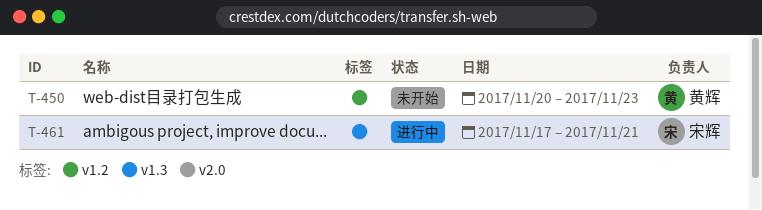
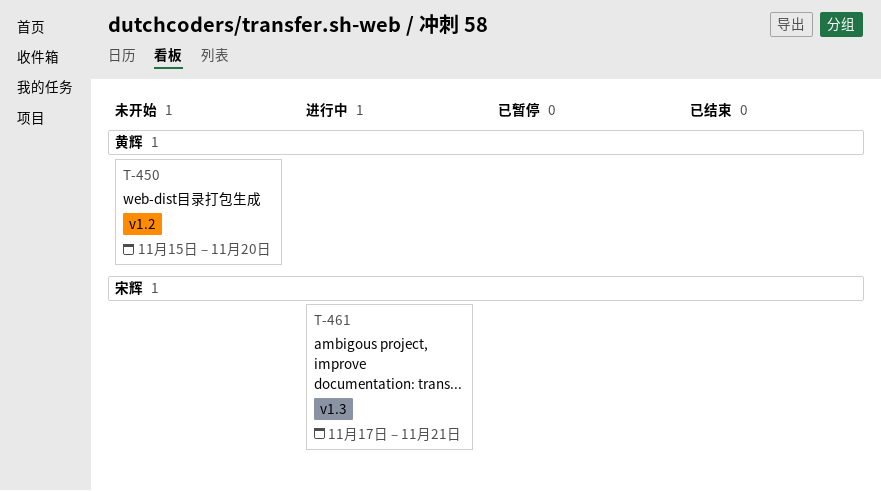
T-450, start: Nov 20 -> Nov 15
T-450, due: Nov 23 -> Nov 20

